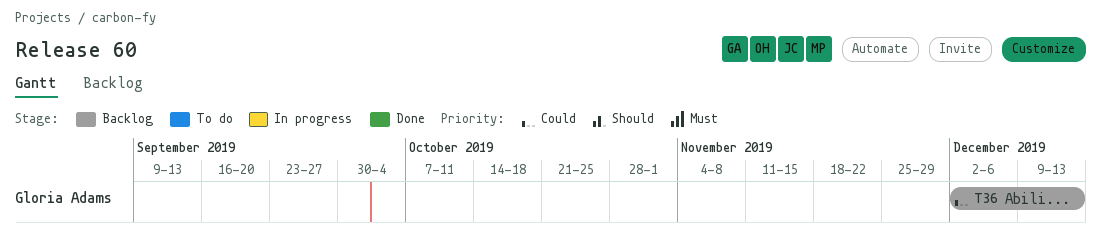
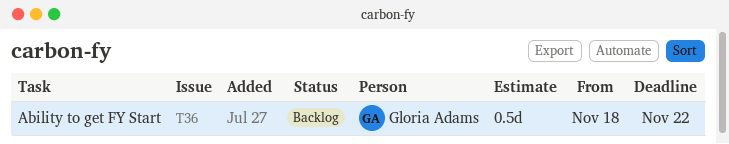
T36, start: Dec 2 -> Nov 18
T36, due: Dec 13 -> Nov 22

